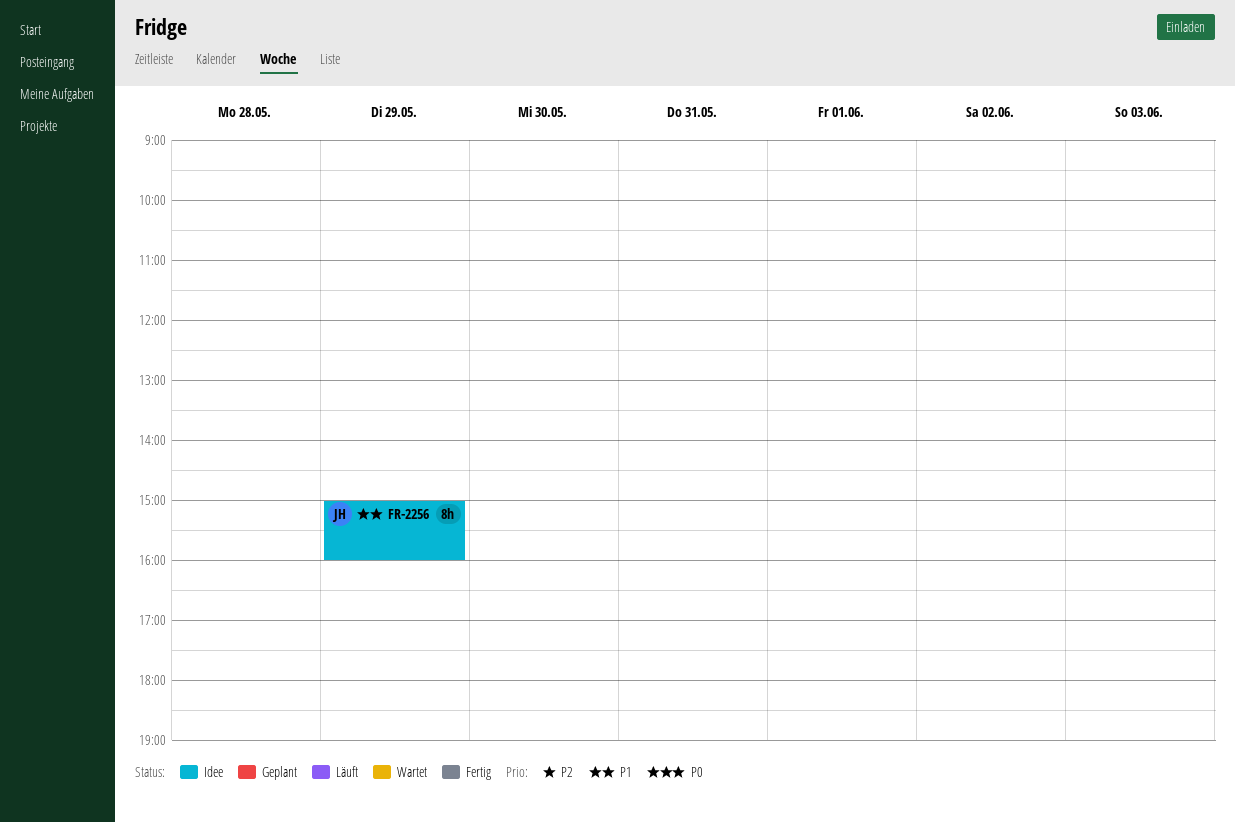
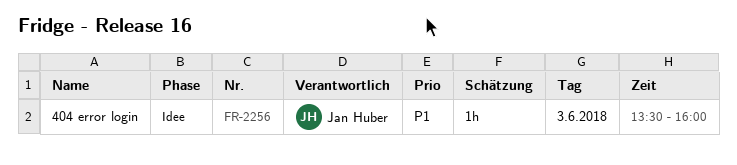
FR-2256, estimate: 8h -> 1h
FR-2256, day: May 29 -> Jun 3
FR-2256, begins: 15:00 -> 13:30

